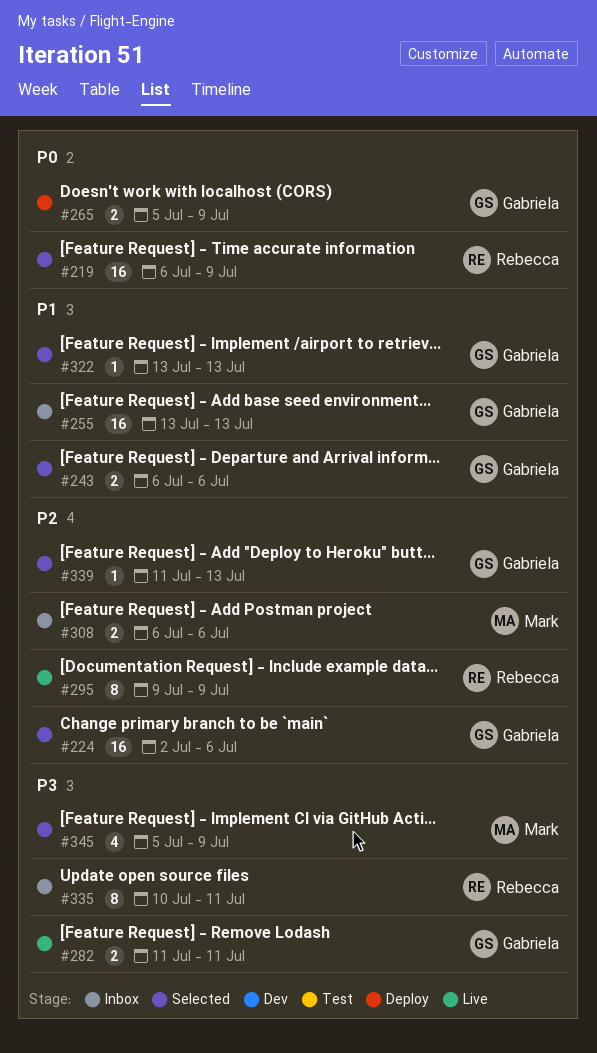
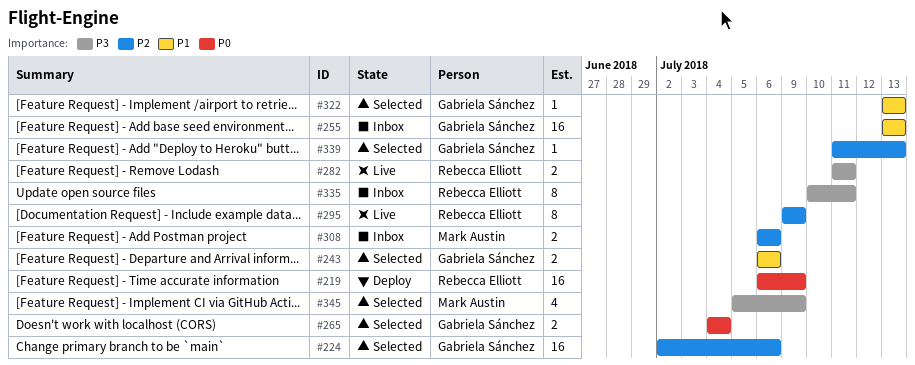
#219, status: Selected -> Deploy
#265, status: Deploy -> Selected
#265, start: Jul 5 -> Jul 4
#265, due: Jul 9 -> Jul 4
#282, owner: Gabriela Sánchez -> Rebecca Elliott

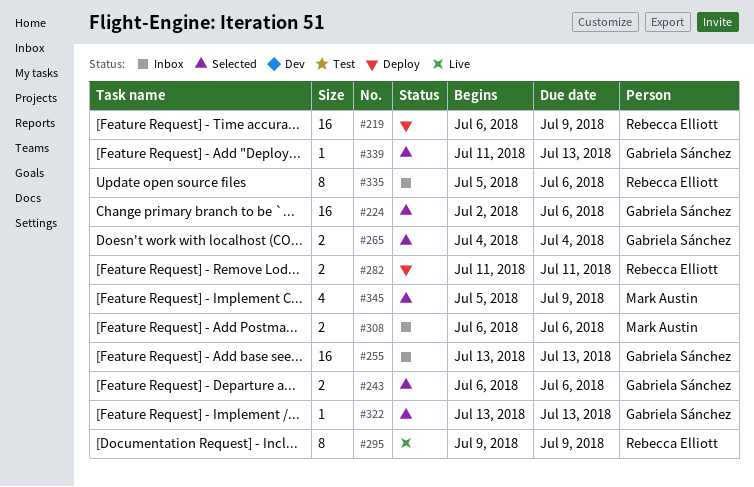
#282, status: Live -> Deploy
#335, start: Jul 10 -> Jul 5
#335, due: Jul 11 -> Jul 6

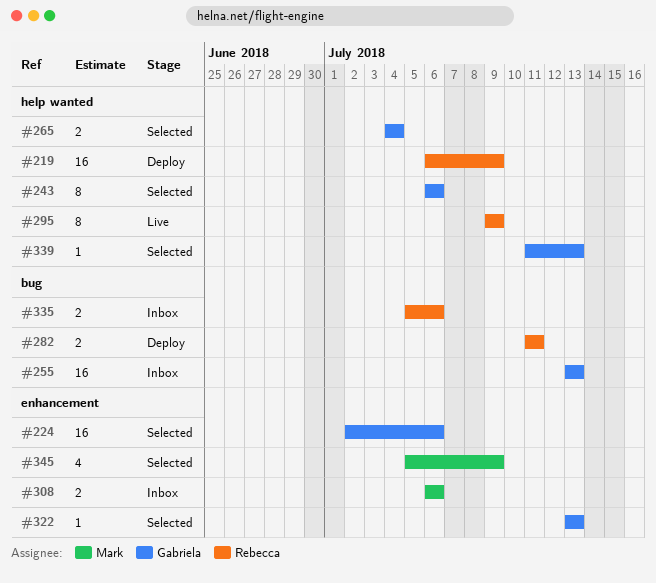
#243, estimate: 2 -> 8
#335, estimate: 8 -> 2

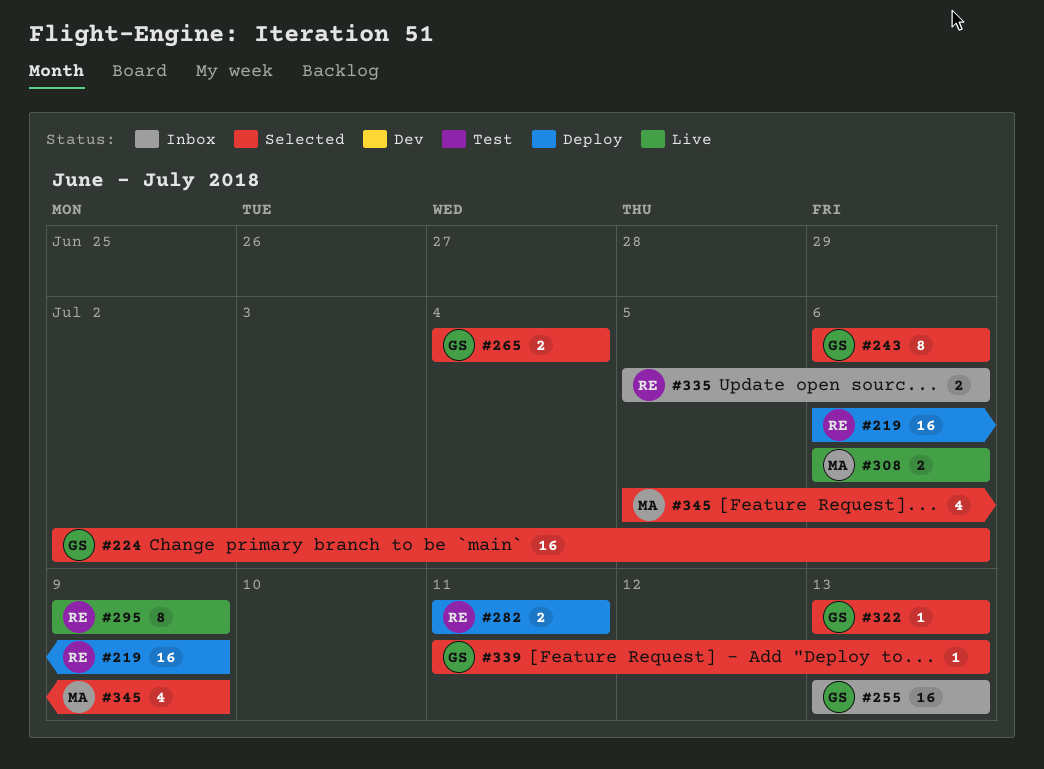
#308, status: Inbox -> Live

